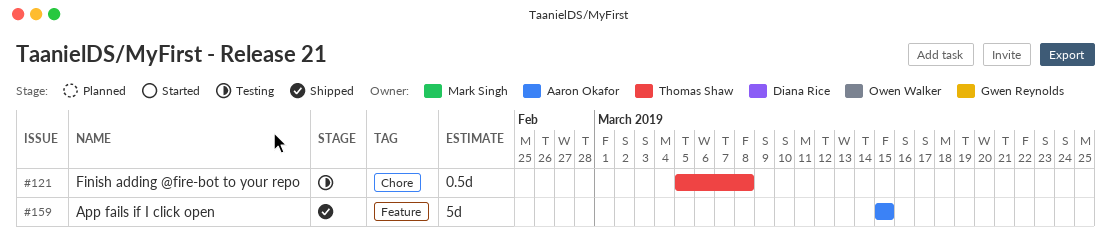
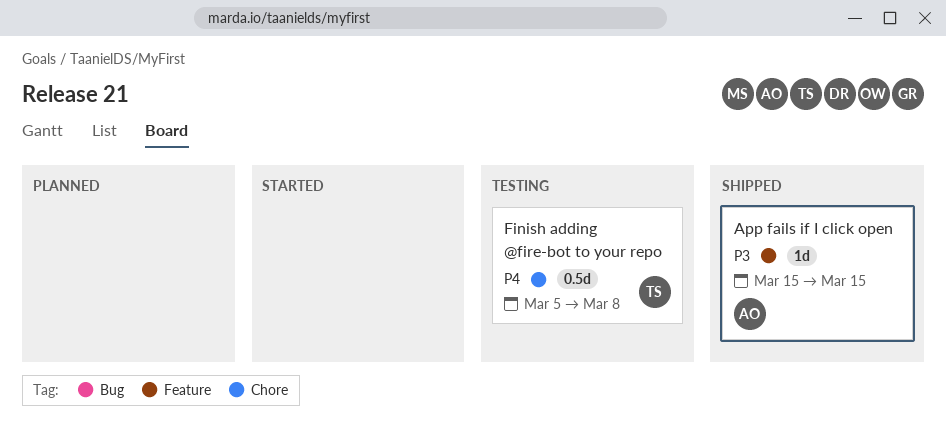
App fails if I click open, estimate: 5d -> 1d

